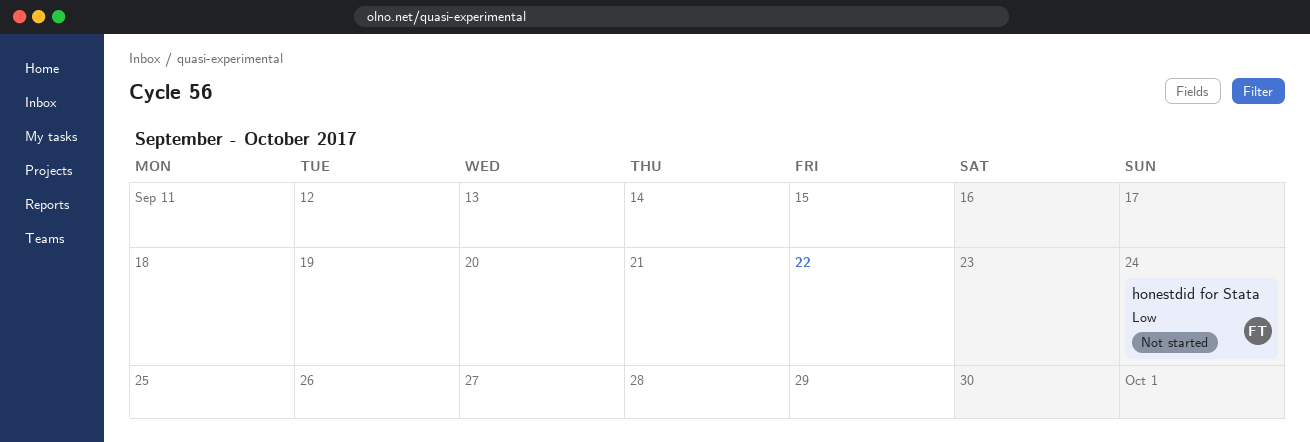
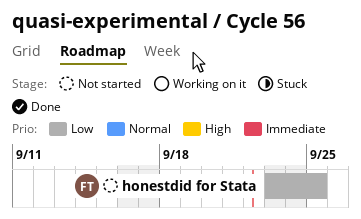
honestdid for Stata, due: Sep 24 -> Sep 25

